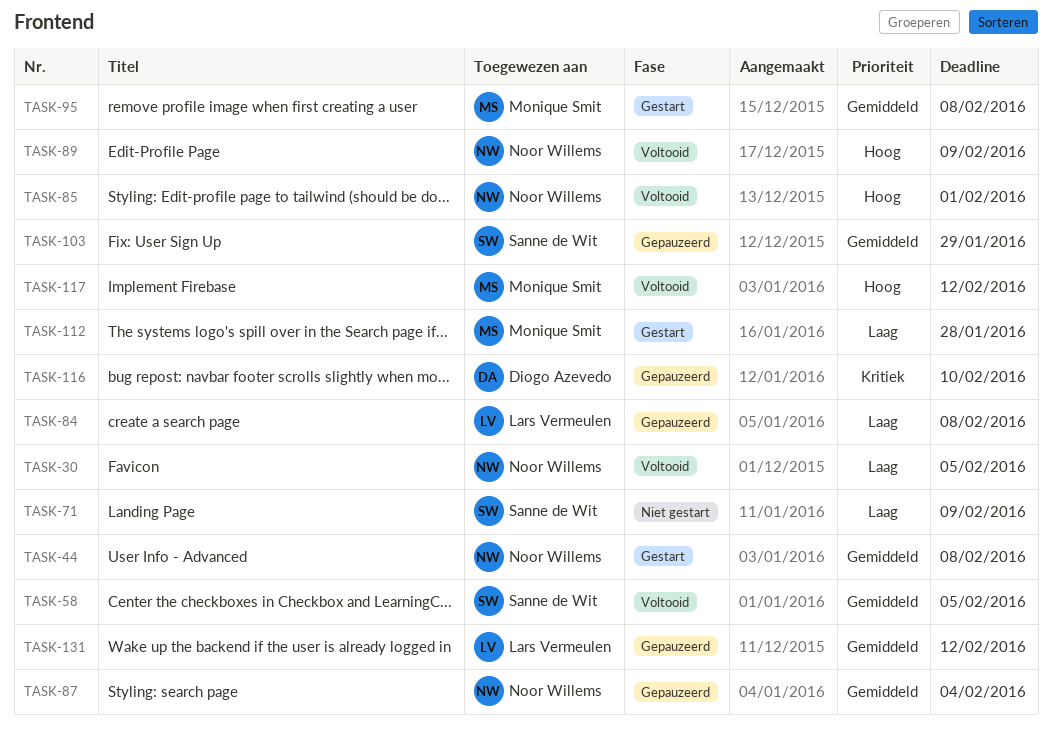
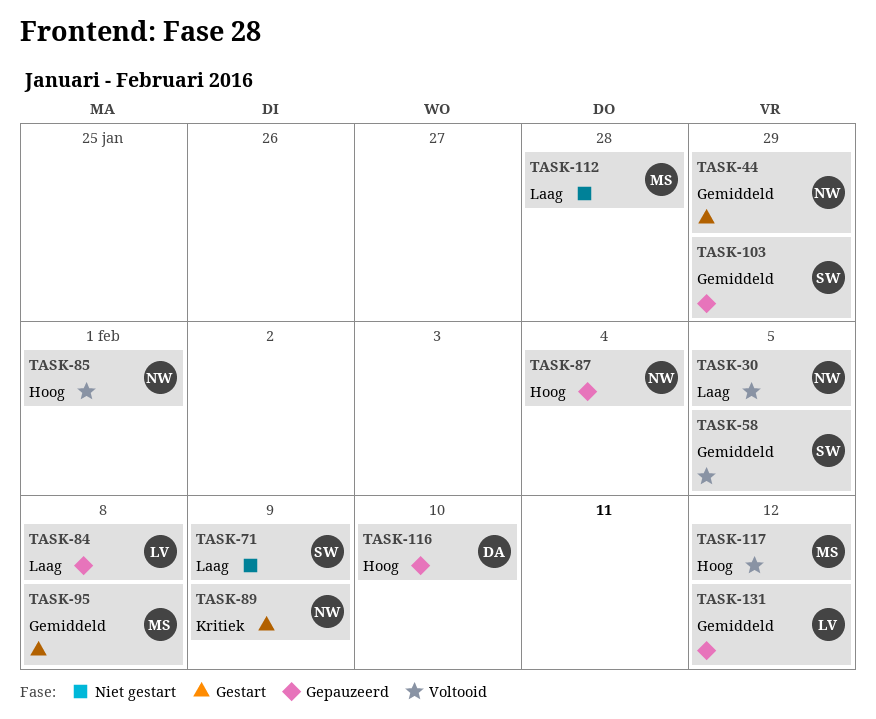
TASK-44, due: Feb 8 -> Jan 29
TASK-87, priority: Gemiddeld -> Hoog
TASK-89, status: Voltooid -> Gestart
TASK-89, priority: Hoog -> Kritiek
TASK-112, status: Gestart -> Niet gestart
TASK-116, priority: Kritiek -> Hoog

